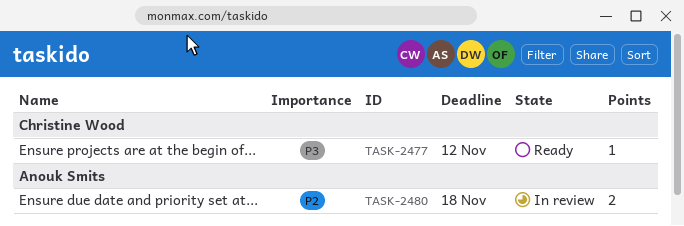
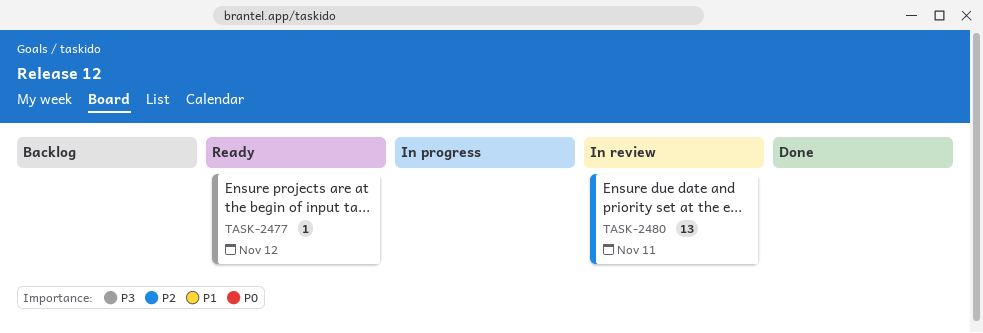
TASK-2480, estimate: 2 -> 13
TASK-2480, due: Nov 18 -> Nov 11

